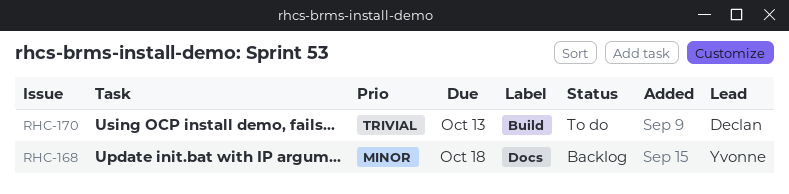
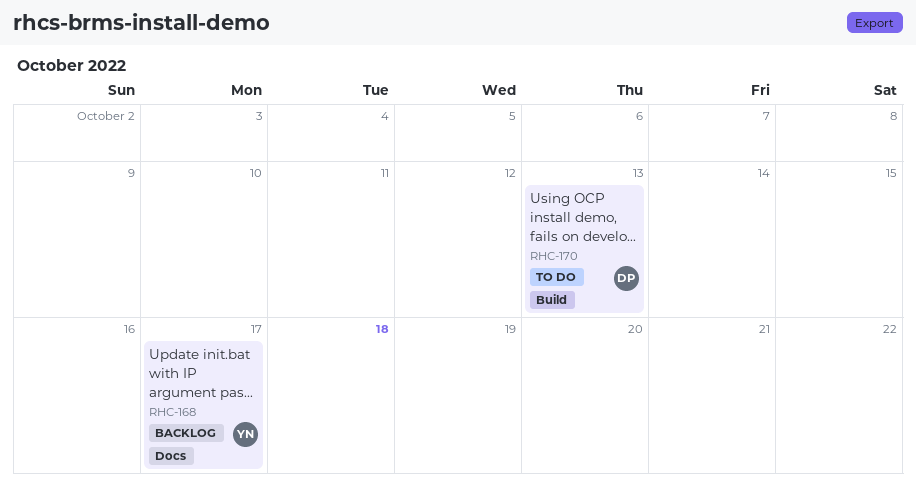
RHC-168, due: Oct 18 -> Oct 17

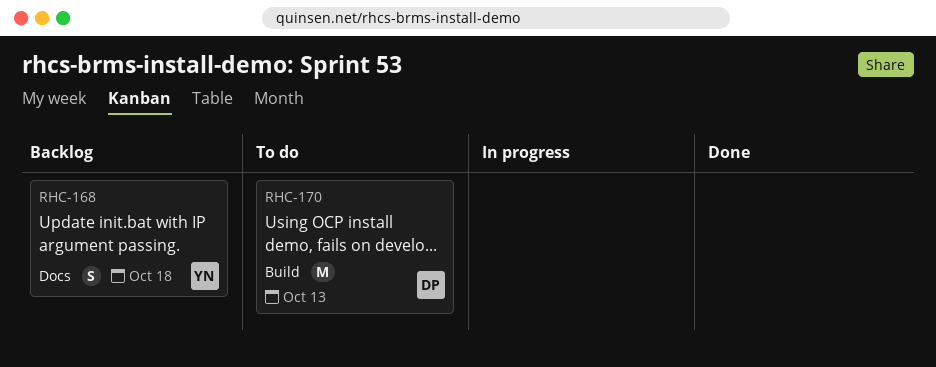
RHC-168, due: Oct 17 -> Oct 18

